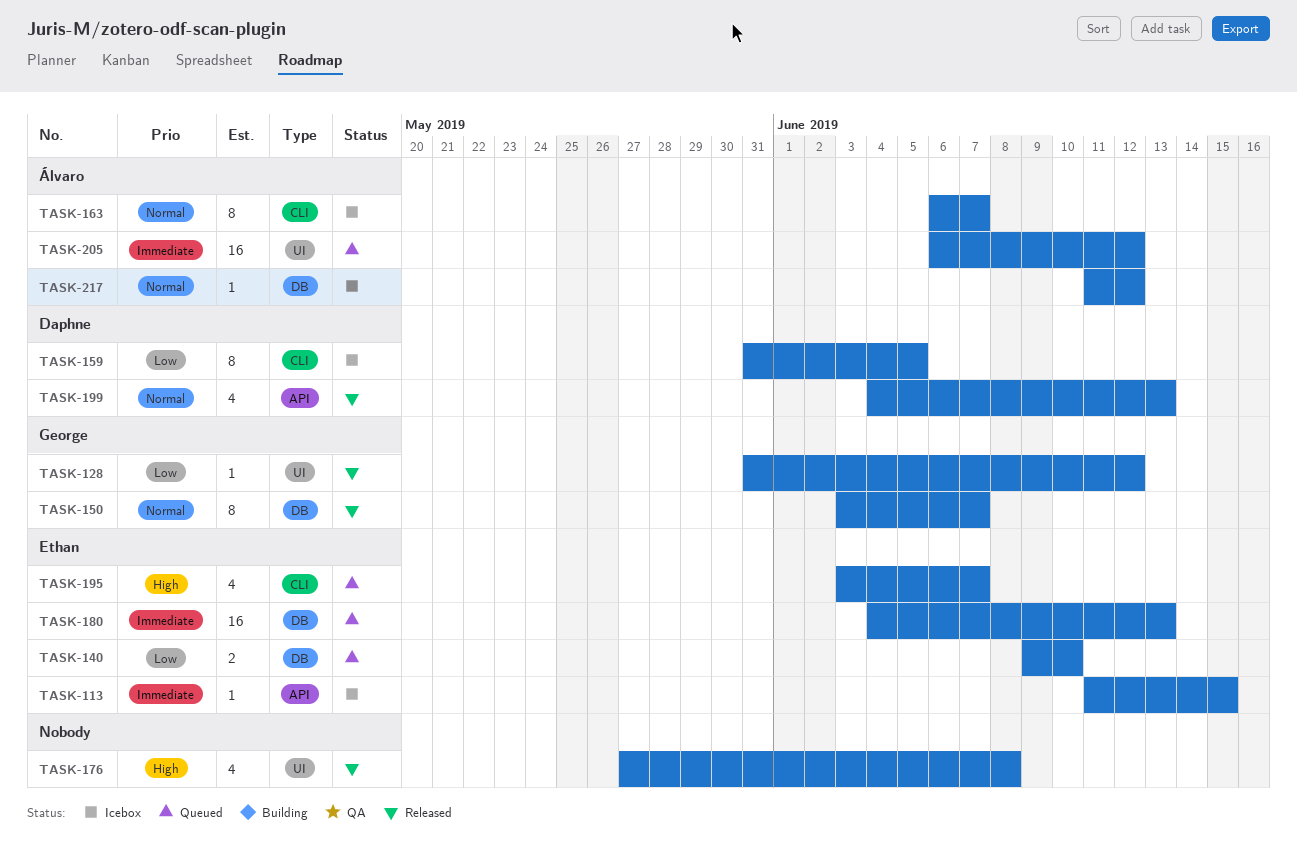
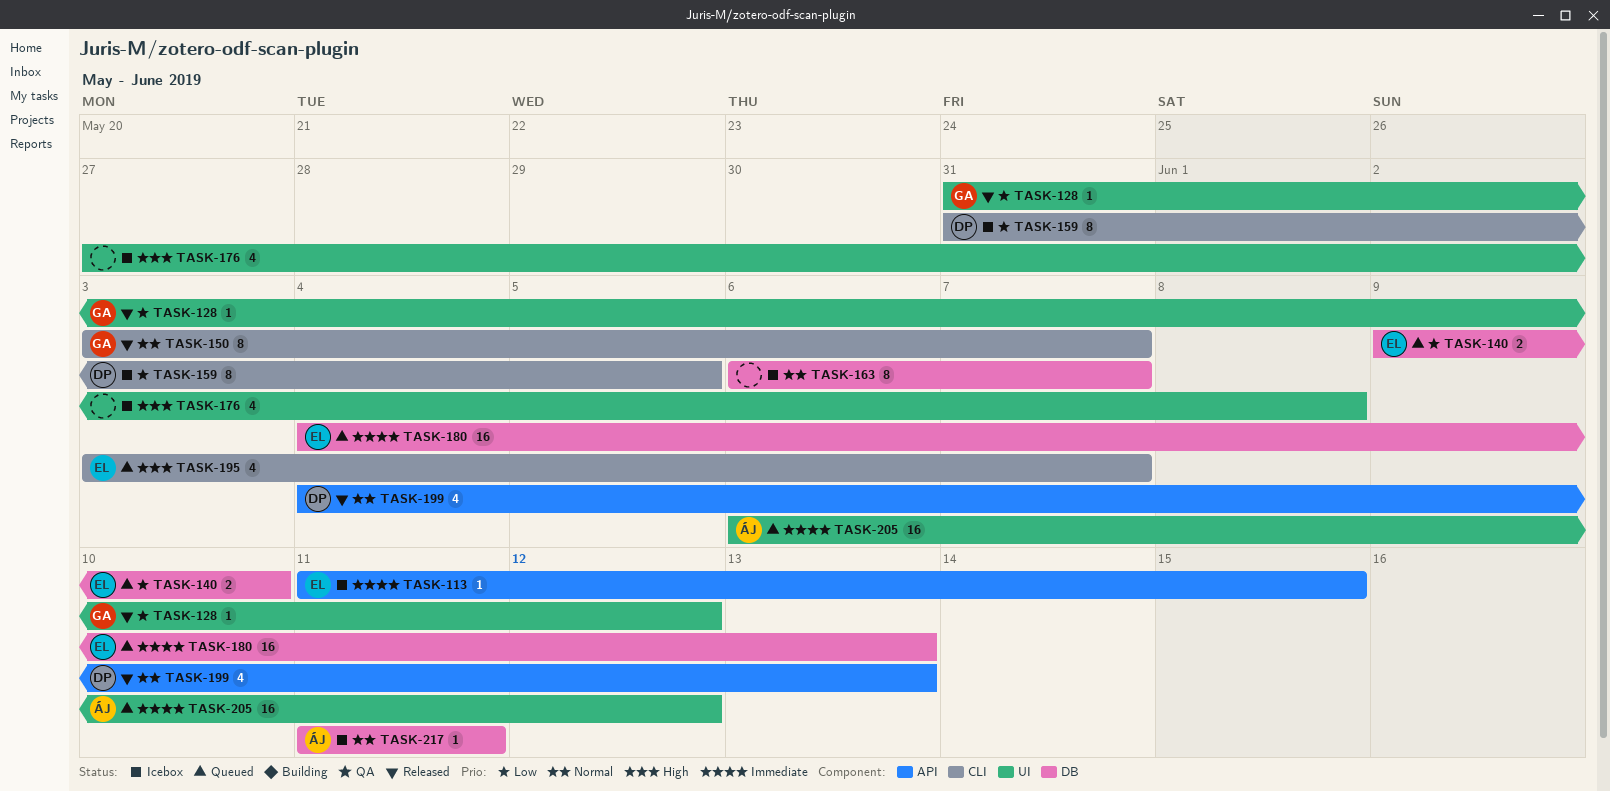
TASK-150, label: DB -> CLI
TASK-163, owner: Álvaro -> none
TASK-163, label: CLI -> DB
TASK-176, status: Released -> Icebox
TASK-217, due: Jun 12 -> Jun 11

